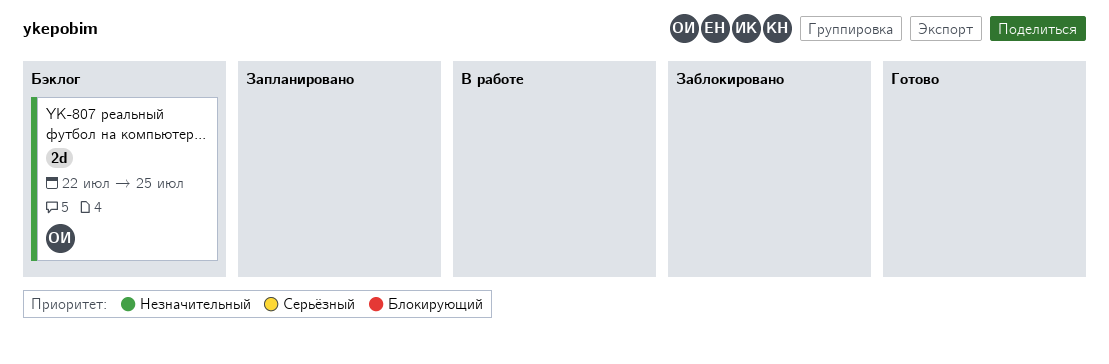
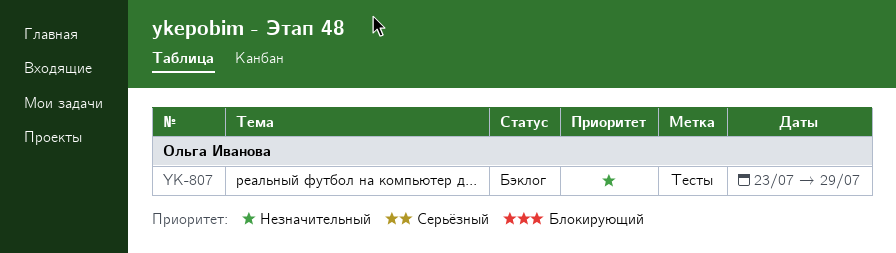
YK-807, start: Jul 22 -> Jul 23
YK-807, due: Jul 25 -> Jul 29

